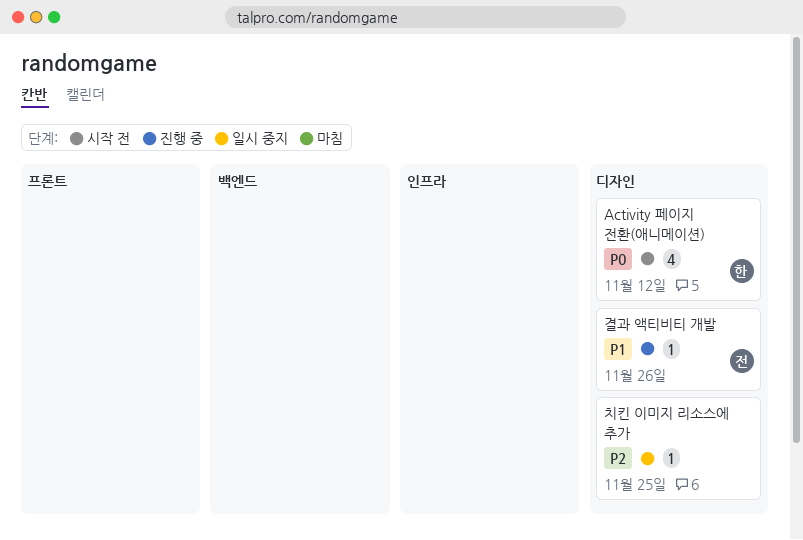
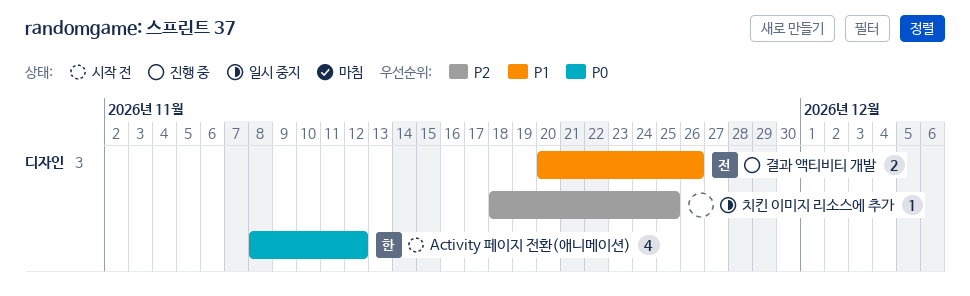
결과 액티비티 개발, estimate: 1 -> 2

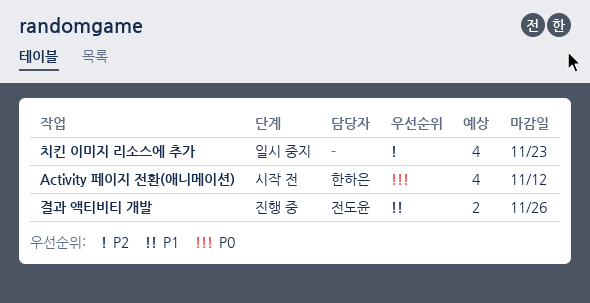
치킨 이미지 리소스에 추가, estimate: 1 -> 4
치킨 이미지 리소스에 추가, due: Nov 25 -> Nov 23

